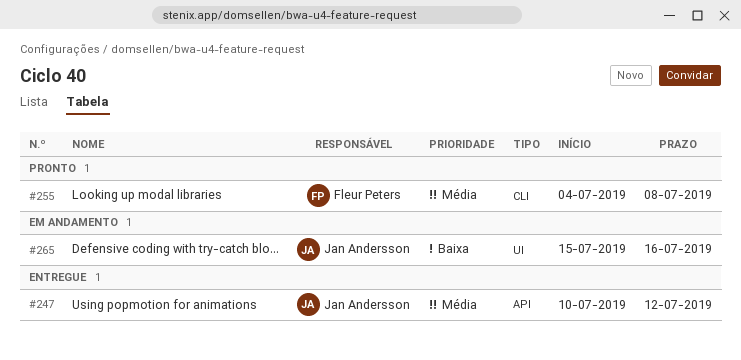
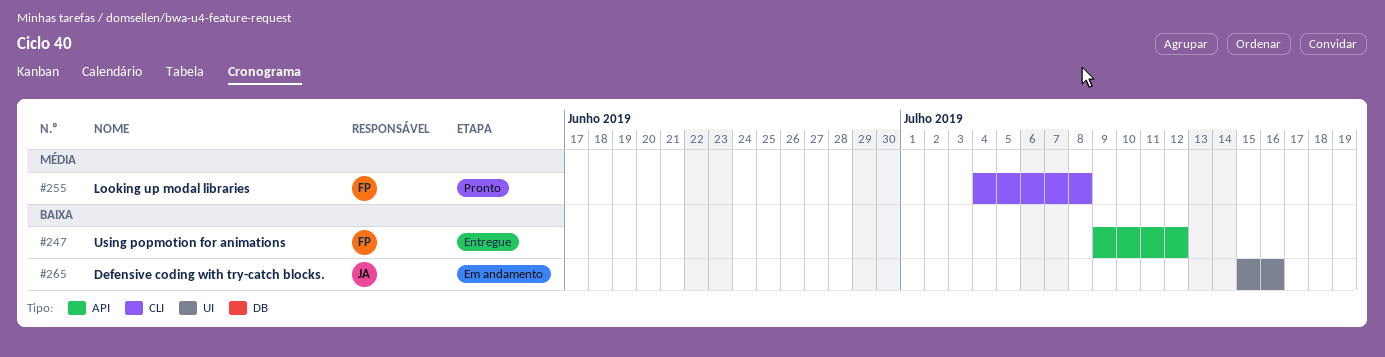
#247, owner: Jan Andersson -> Fleur Peters
#247, priority: Média -> Baixa
#247, start: Jul 10 -> Jul 9

